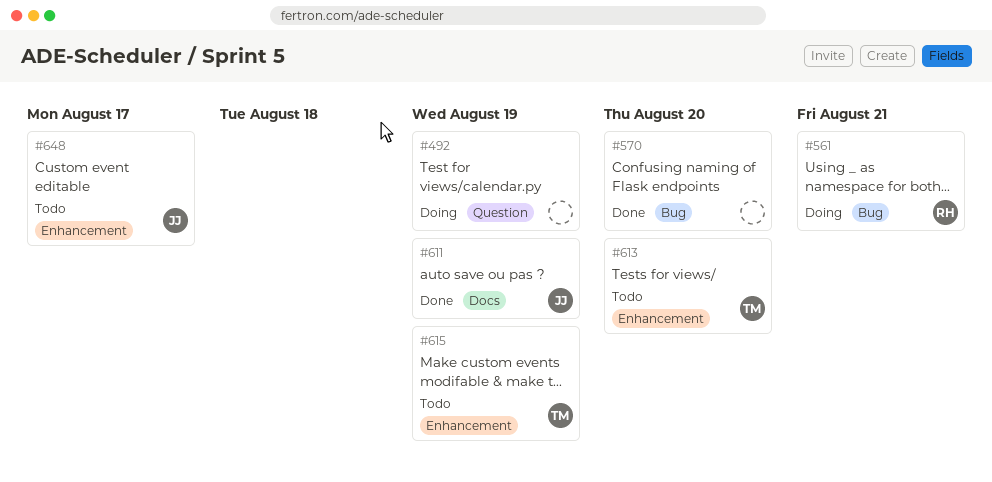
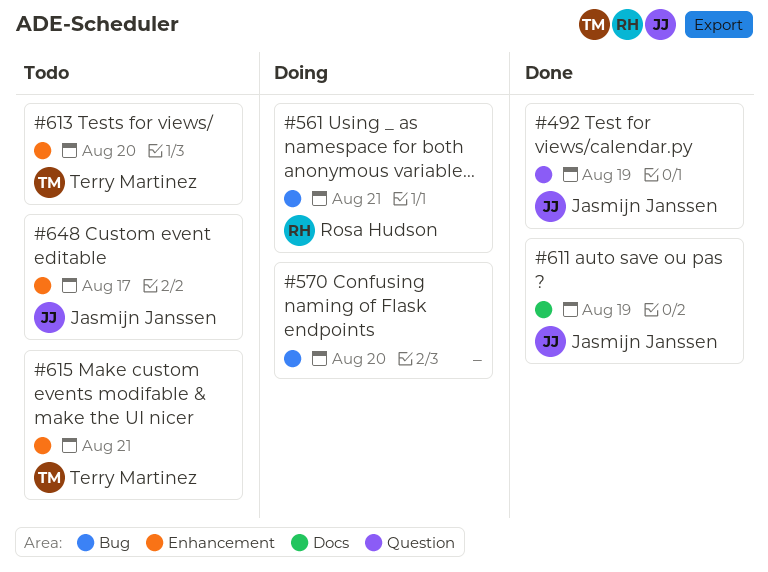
#492, status: Doing -> Done
#492, owner: none -> Jasmijn Janssen
#570, status: Done -> Doing
#615, due: Aug 19 -> Aug 21

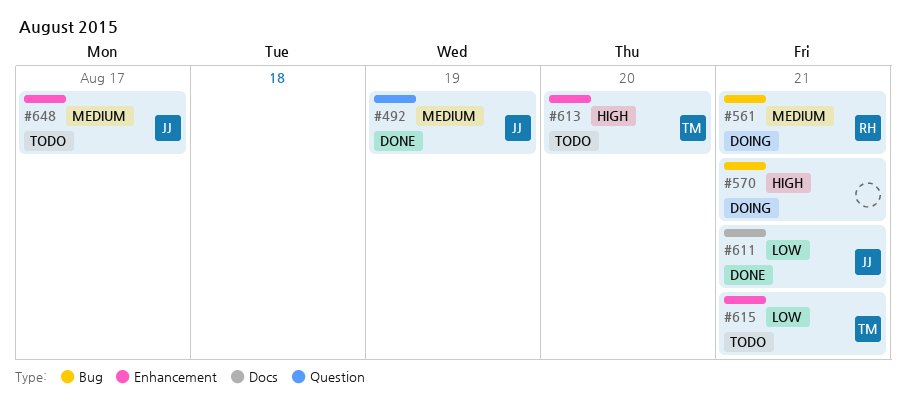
#570, due: Aug 20 -> Aug 21
#611, due: Aug 19 -> Aug 21

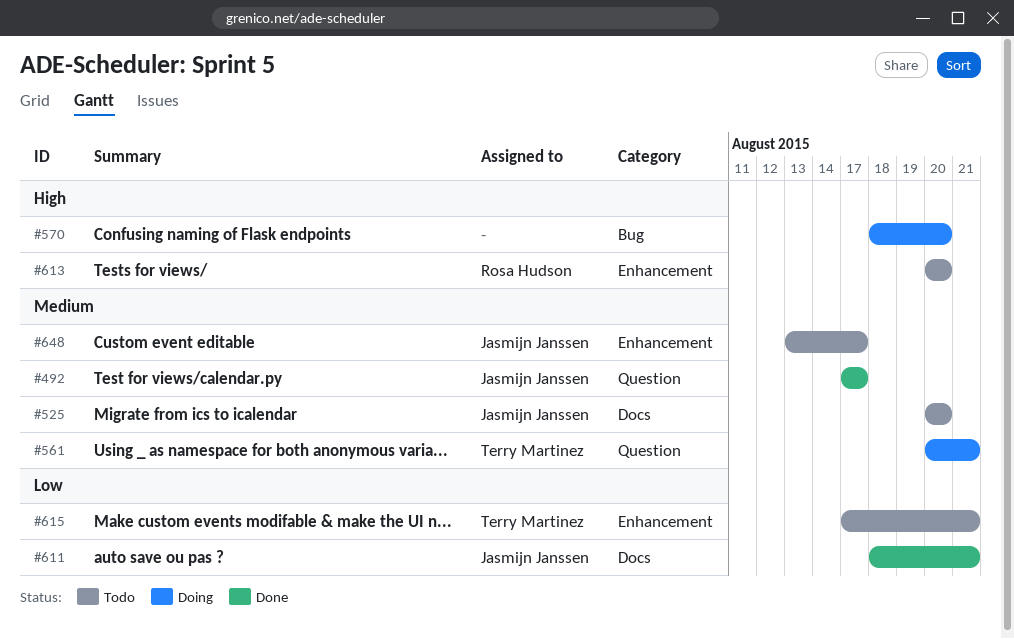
#492, due: Aug 19 -> Aug 17
#525: none -> present
#561, owner: Rosa Hudson -> Terry Martinez
#561, label: Bug -> Question
#570, due: Aug 21 -> Aug 20
#613, owner: Terry Martinez -> Rosa Hudson

